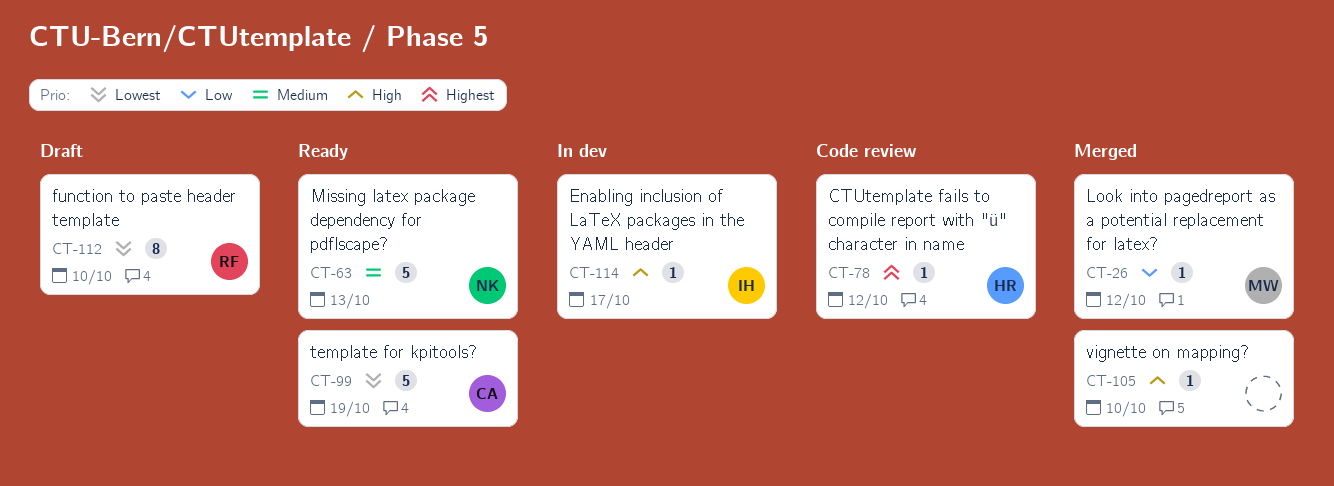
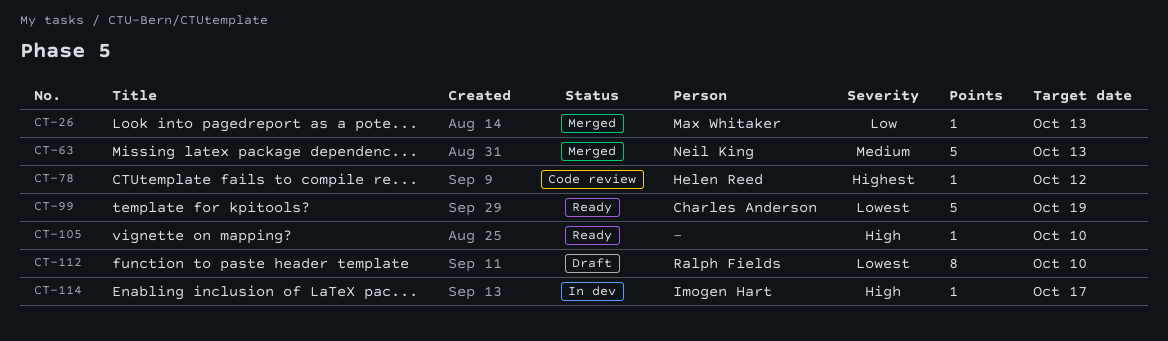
CT-26, due: Oct 12 -> Oct 13
CT-63, status: Ready -> Merged
CT-105, status: Merged -> Ready

